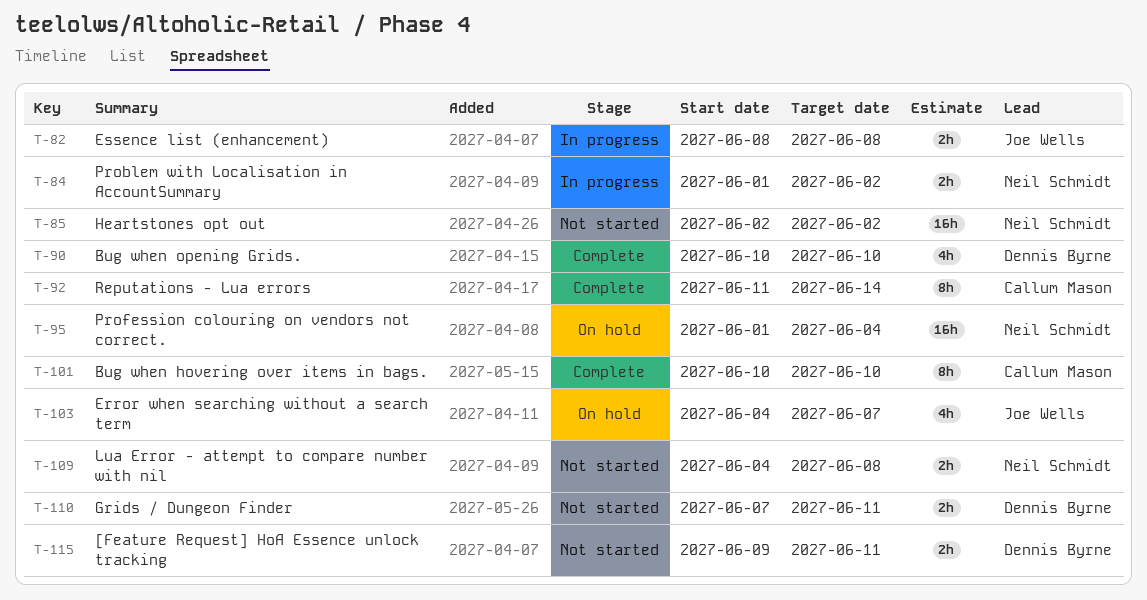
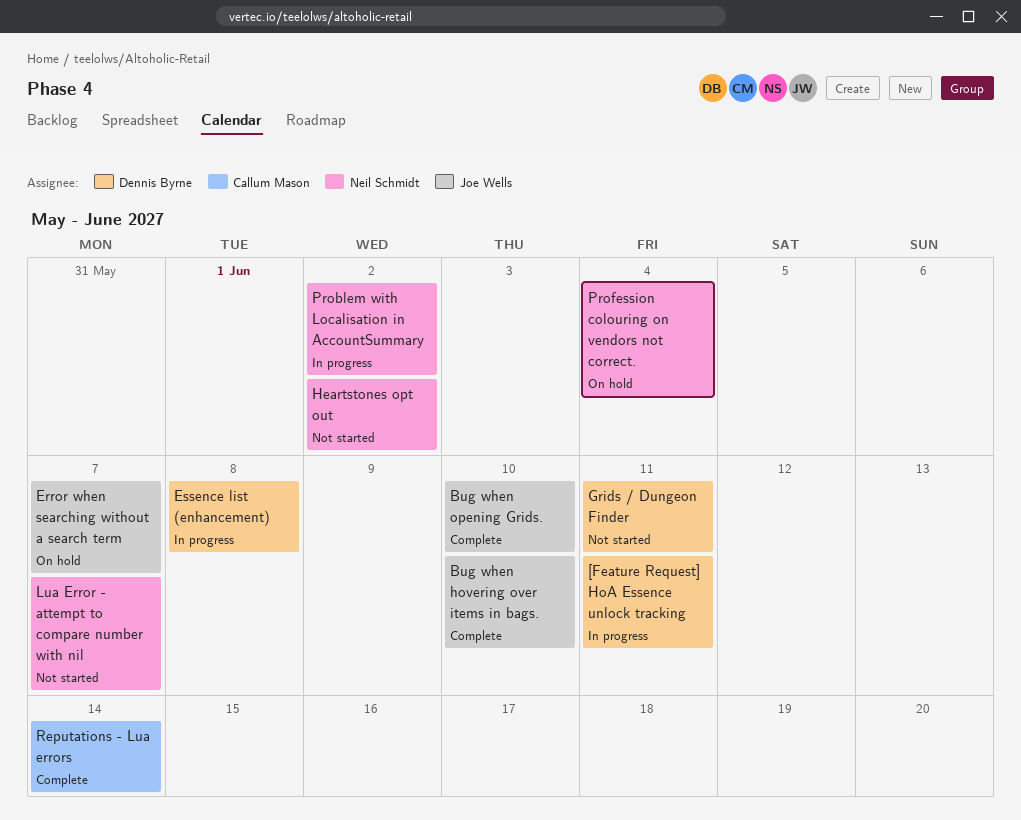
[Feature Request] HoA Essence unlock tracking, status: Not started -> In progress
Bug when hovering over items in bags., owner: Callum Mason -> Joe Wells
Bug when opening Grids., owner: Dennis Byrne -> Joe Wells
Essence list (enhancement), owner: Joe Wells -> Dennis Byrne
Lua Error - attempt to compare number with nil, due: Jun 8 -> Jun 7

